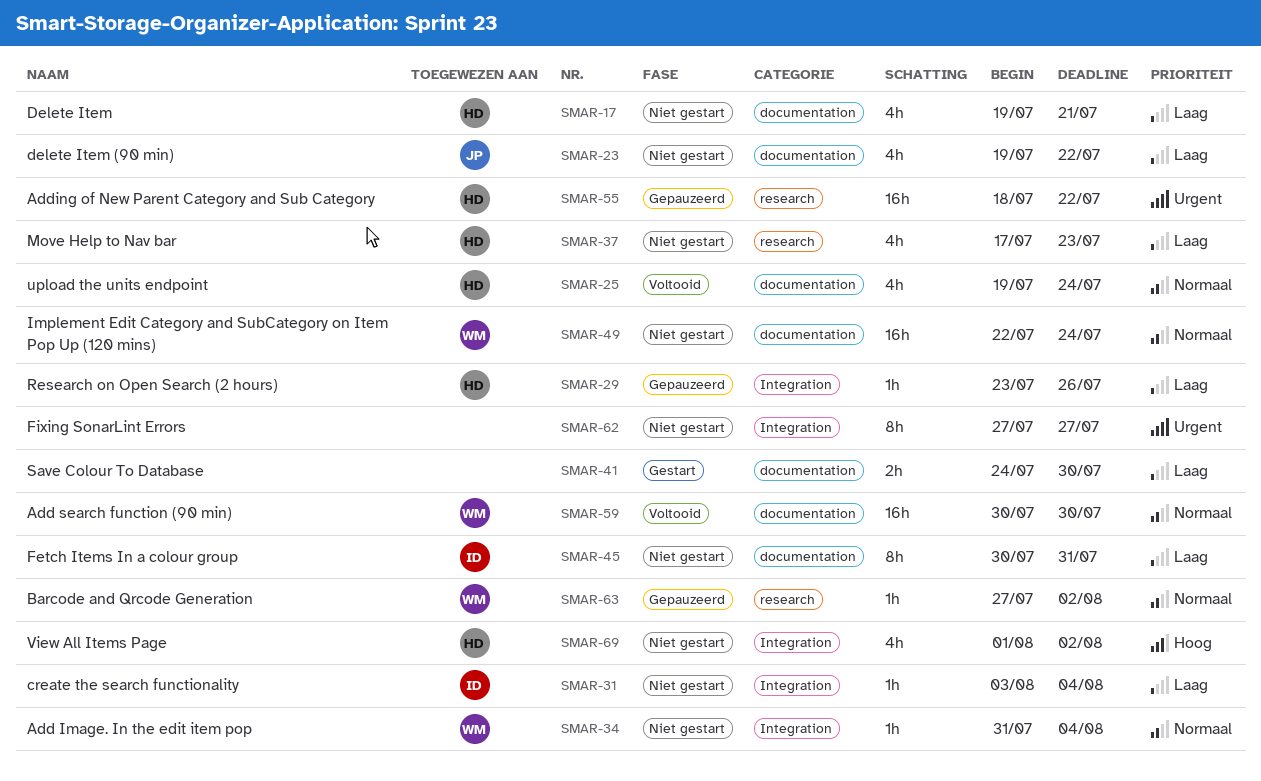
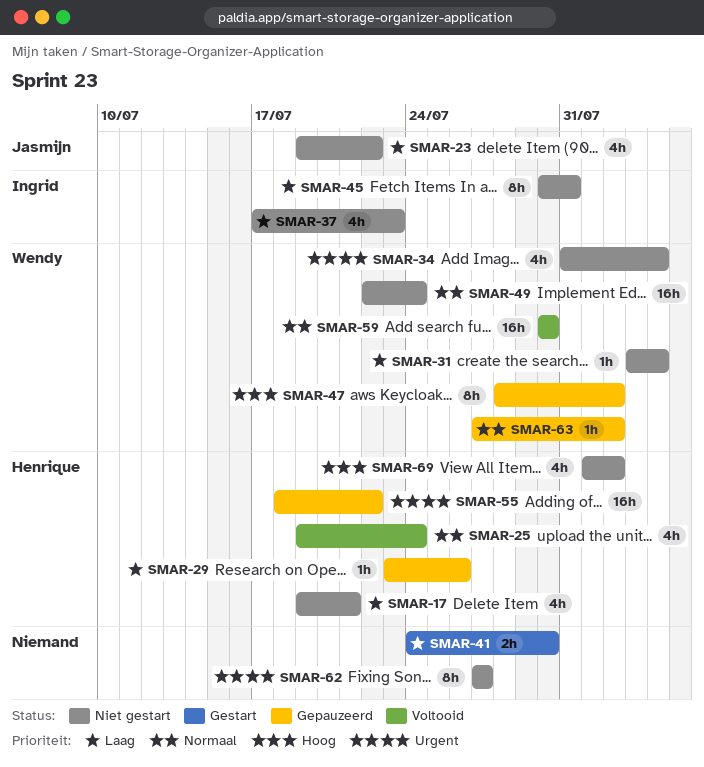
SMAR-31, owner: Ingrid -> Wendy
SMAR-34, priority: Normaal -> Urgent
SMAR-34, estimate: 1h -> 4h
SMAR-37, owner: Henrique -> Ingrid
SMAR-47: none -> present

